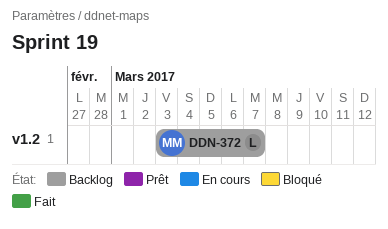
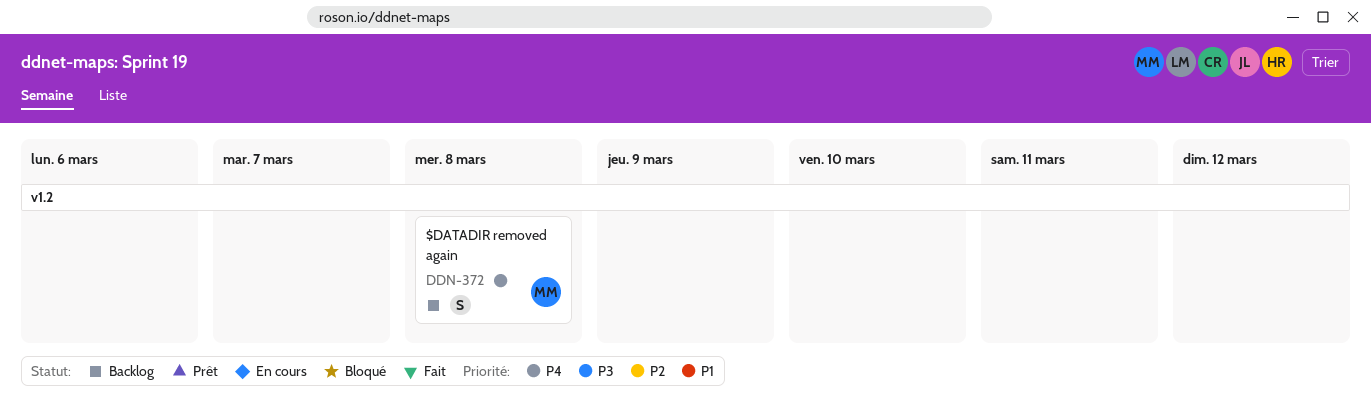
DDN-372, estimate: L -> S
DDN-372, due: Mar 7 -> Mar 8

